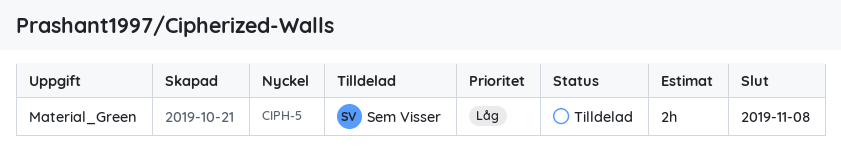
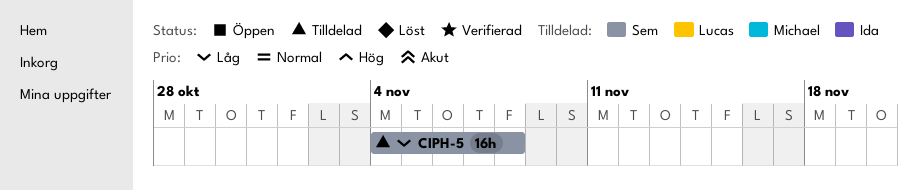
CIPH-5, estimate: 2h -> 16h

